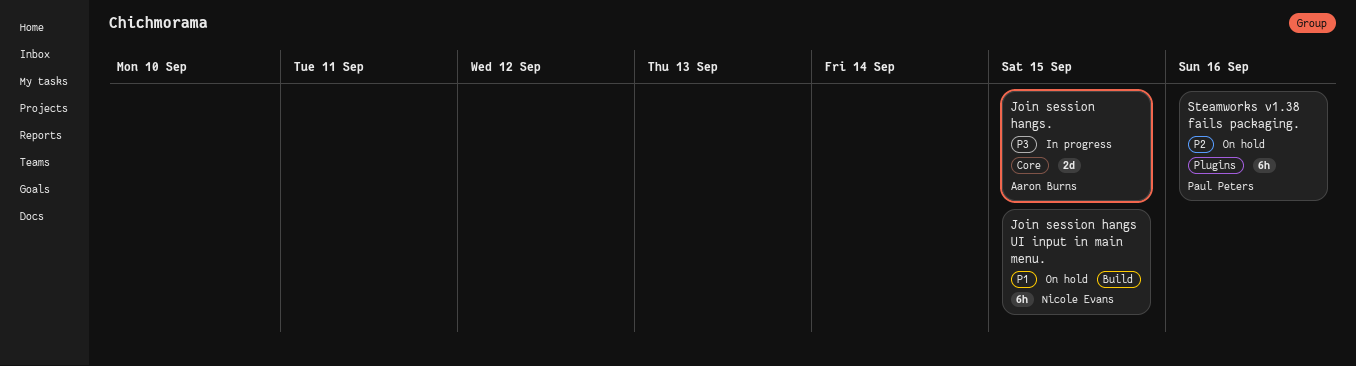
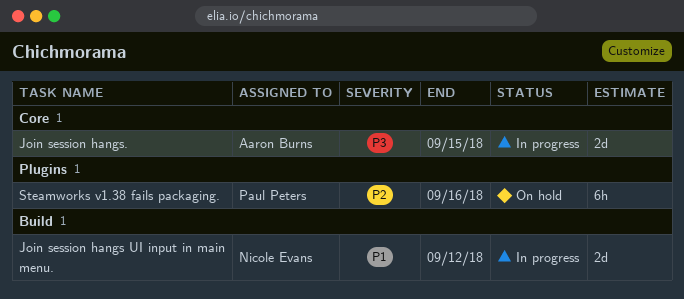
Join session hangs UI input in main menu., status: On hold -> In progress
Join session hangs UI input in main menu., estimate: 6h -> 2d
Join session hangs UI input in main menu., due: Sep 15 -> Sep 12

